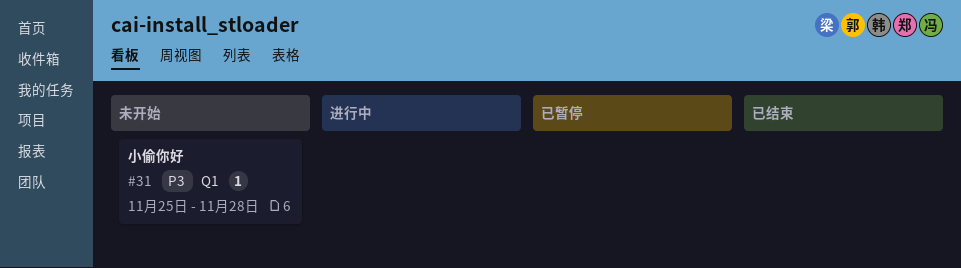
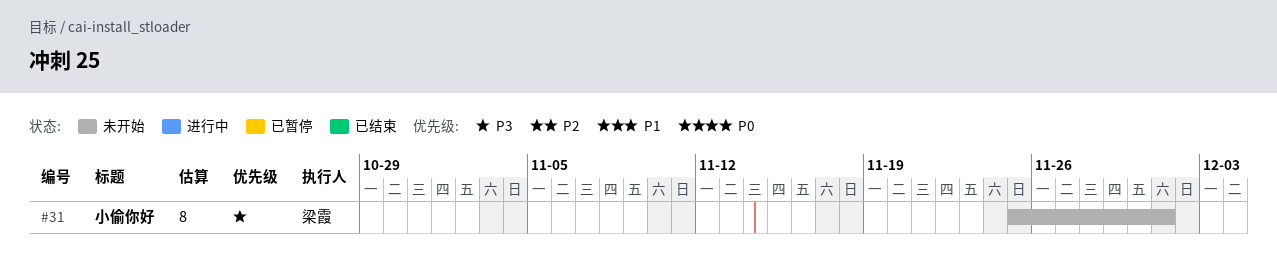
#31, estimate: 1 -> 8
#31, due: Nov 28 -> Dec 1

